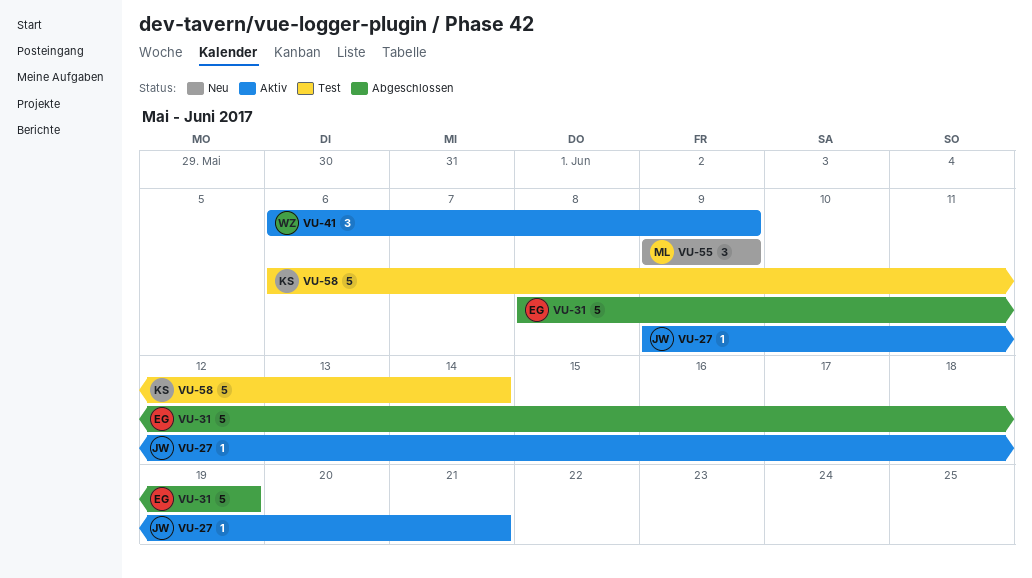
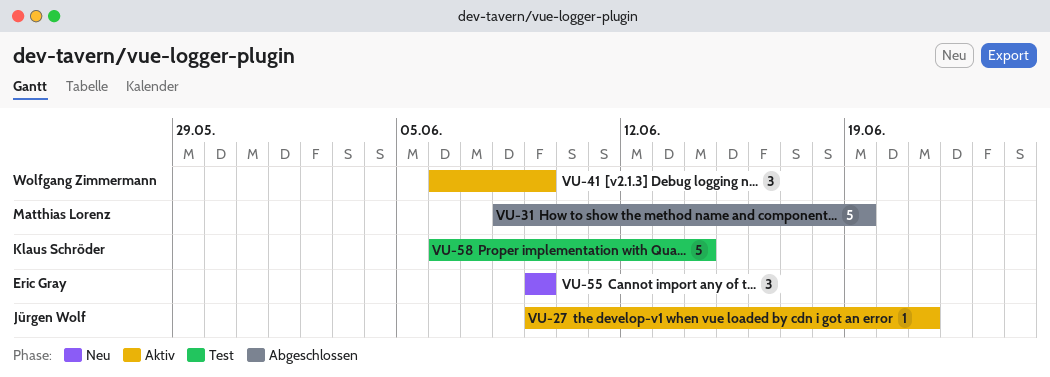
VU-31, owner: Eric Gray -> Matthias Lorenz
VU-55, owner: Matthias Lorenz -> Eric Gray

